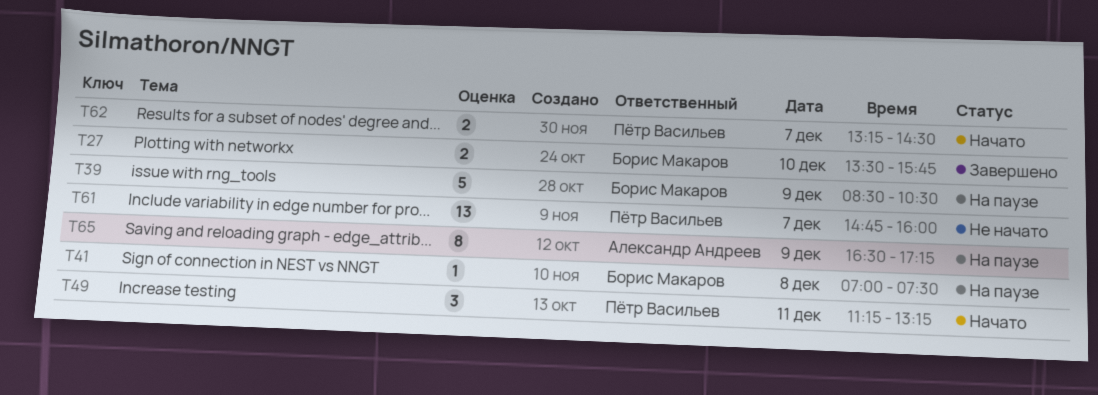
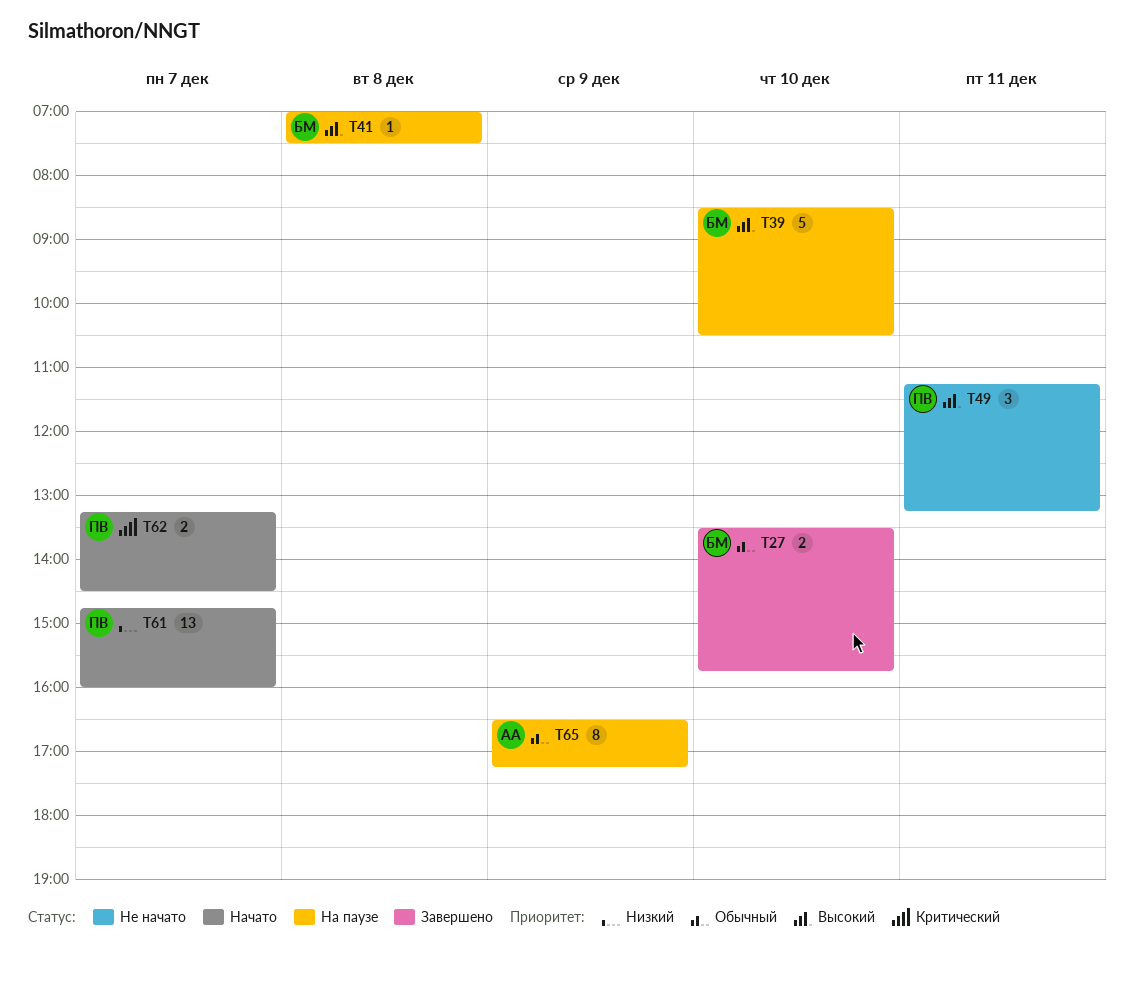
T39, day: Dec 9 -> Dec 10
T49, status: Начато -> Не начато
T61, status: Не начато -> Начато

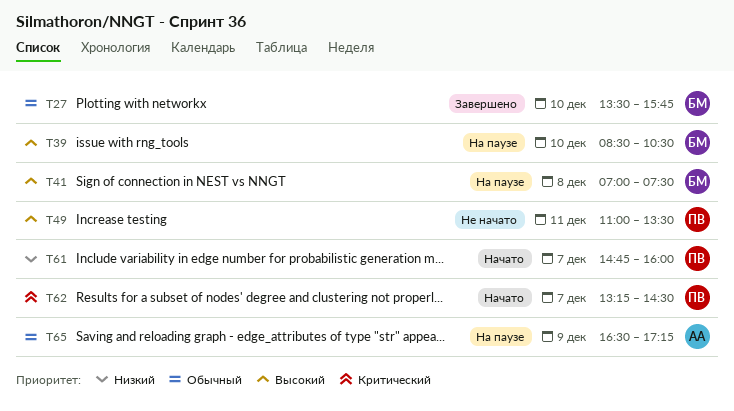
T49, begins: 11:15 -> 11:00
T49, ends: 13:15 -> 13:30

